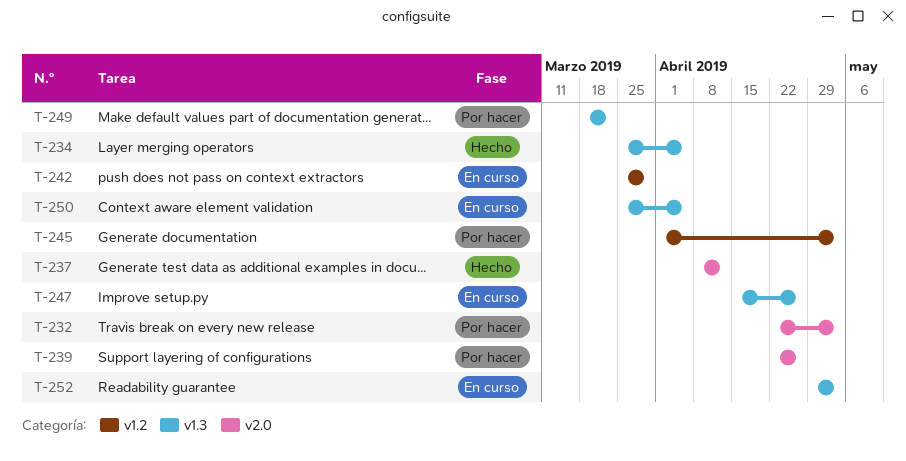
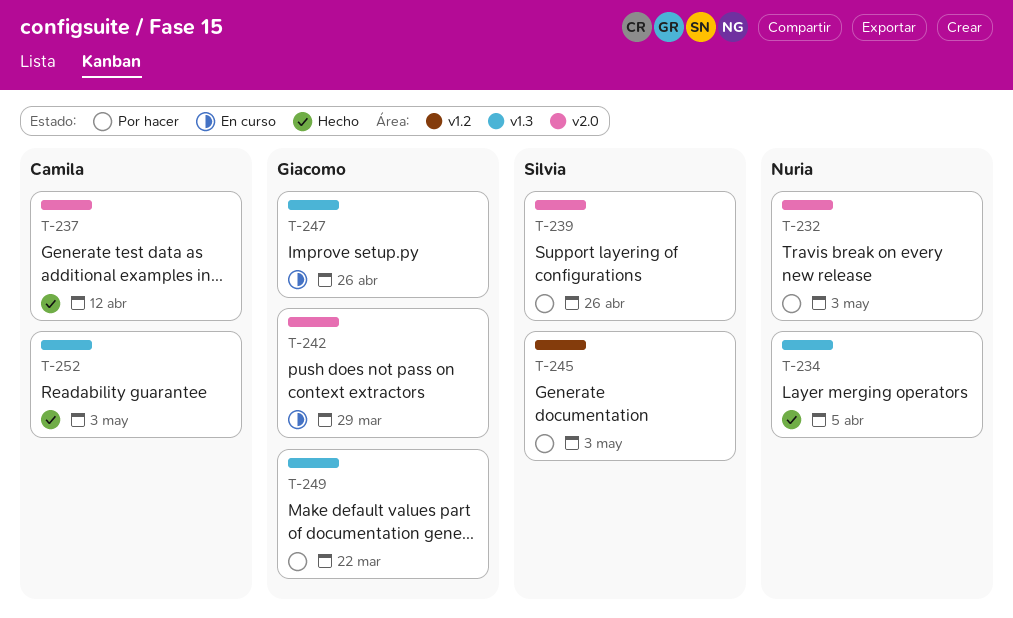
T-242, label: v1.2 -> v2.0
T-250: present -> none
T-252, status: En curso -> Hecho

